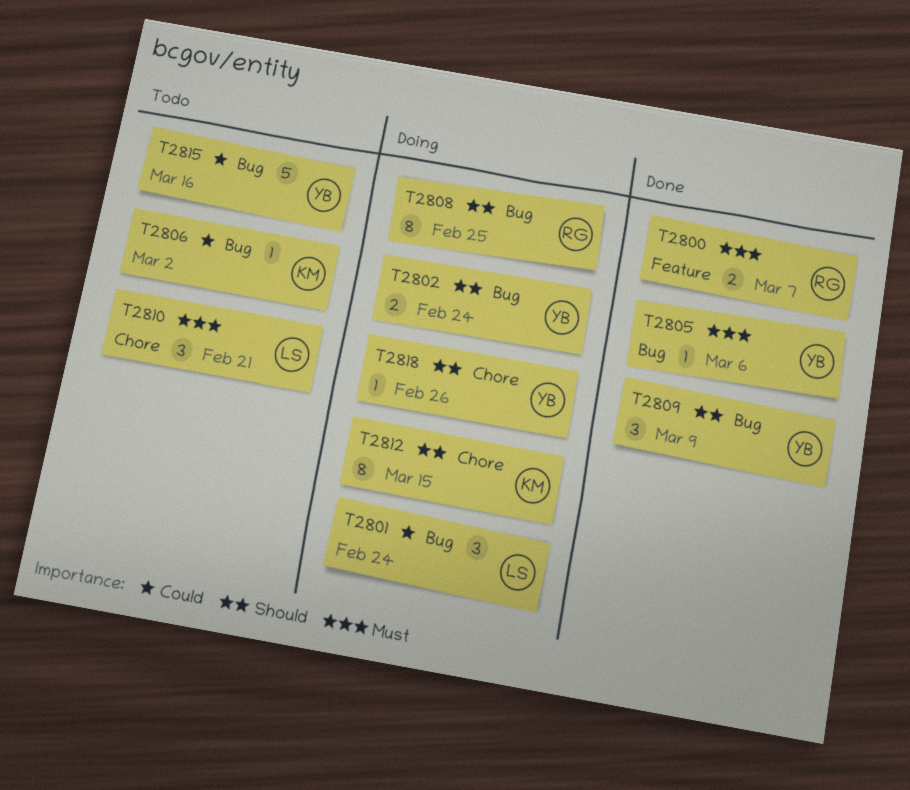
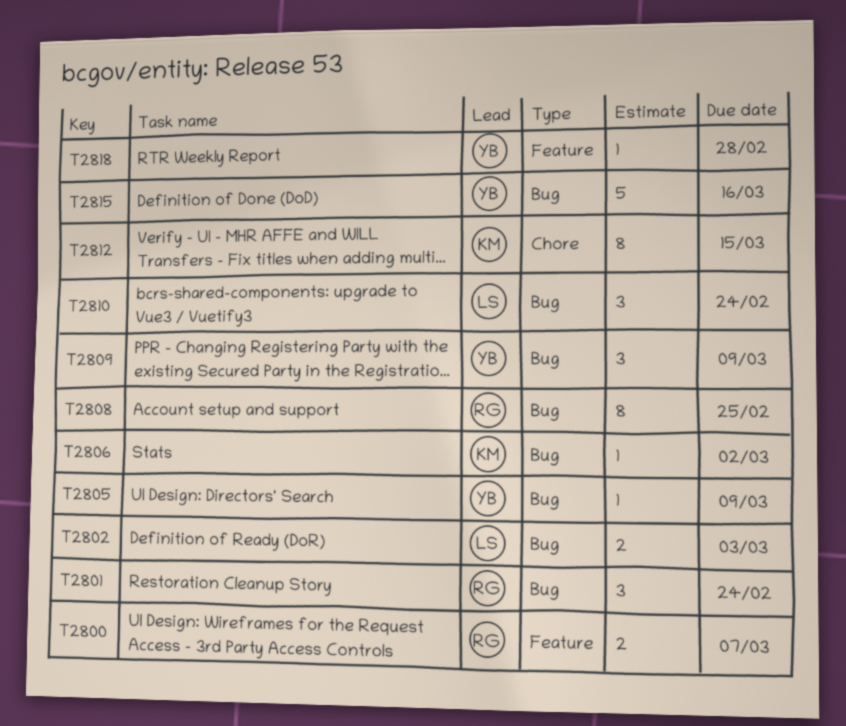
T2801, owner: LS -> RG
T2802, owner: YB -> LS
T2802, due: Feb 24 -> Mar 3
T2805, due: Mar 6 -> Mar 9
T2810, label: Chore -> Bug
T2810, due: Feb 21 -> Feb 24
T2818, label: Chore -> Feature
T2818, due: Feb 26 -> Feb 28

